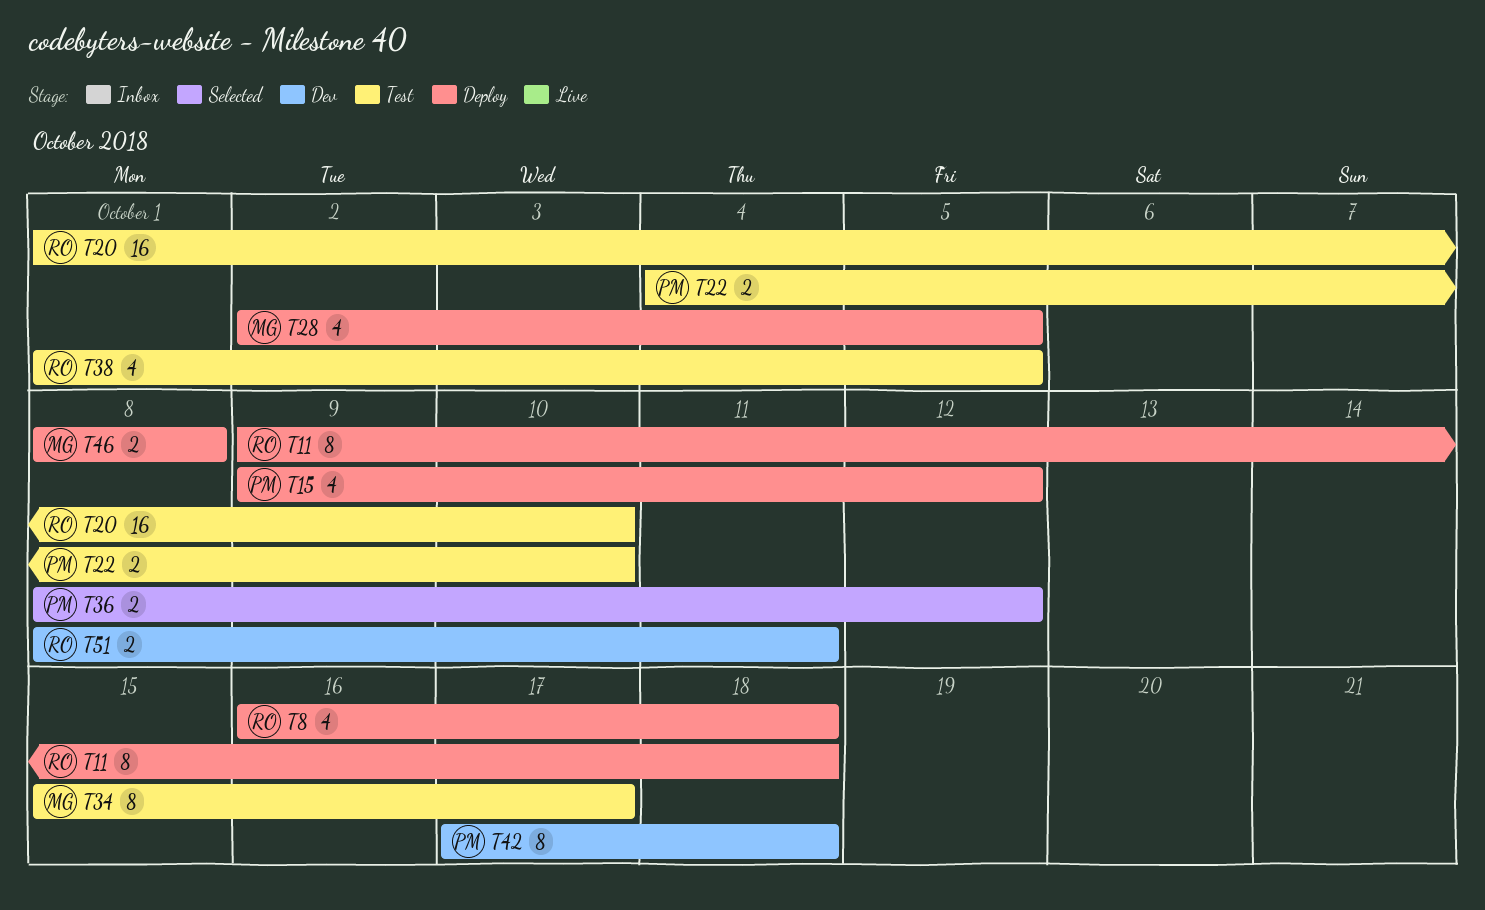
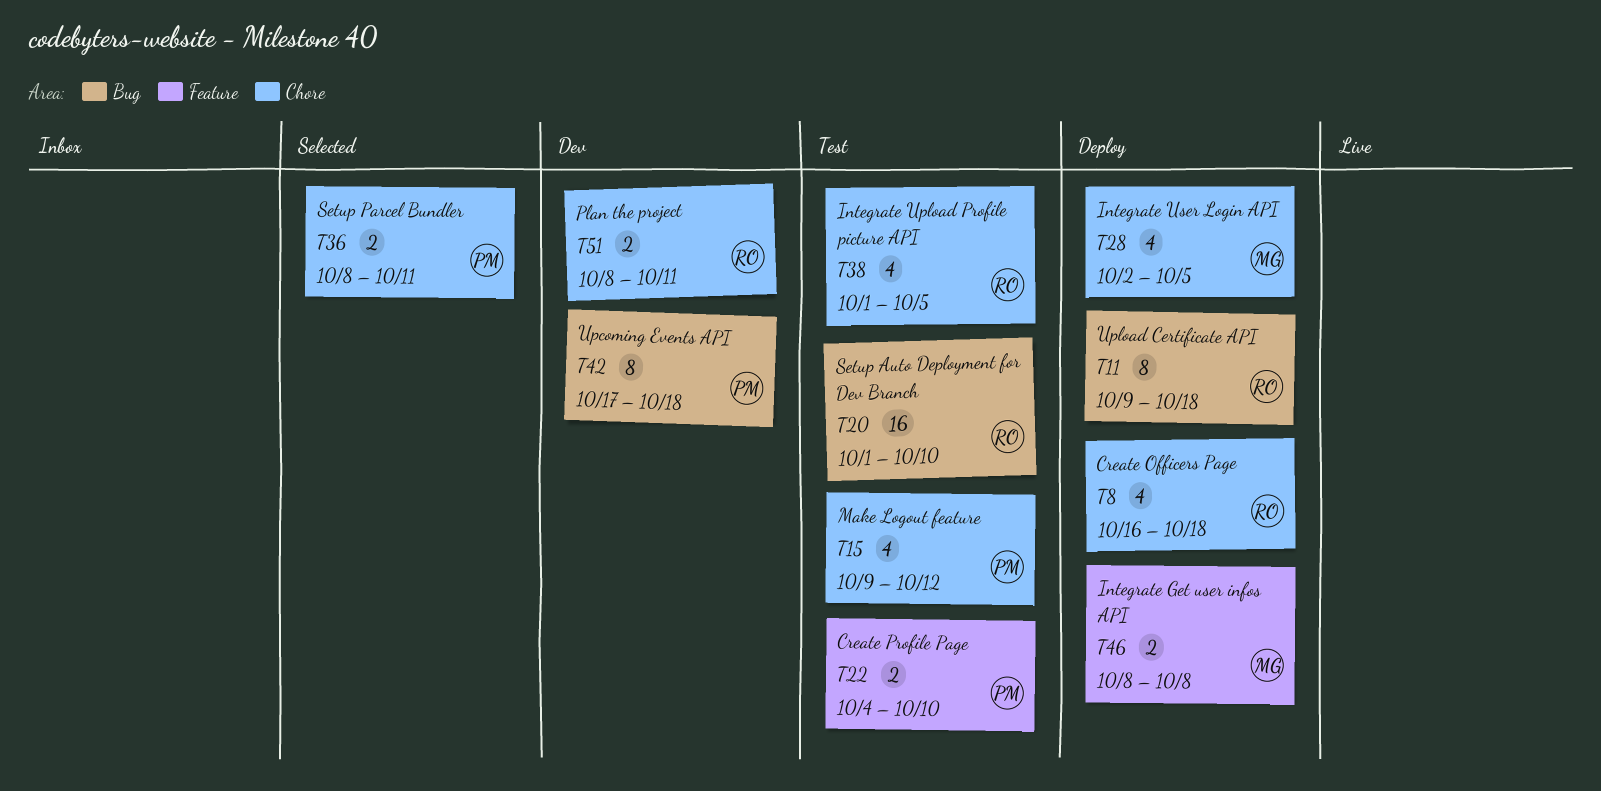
T15, status: Deploy -> Test
T34: present -> none
T36, due: Oct 12 -> Oct 11

